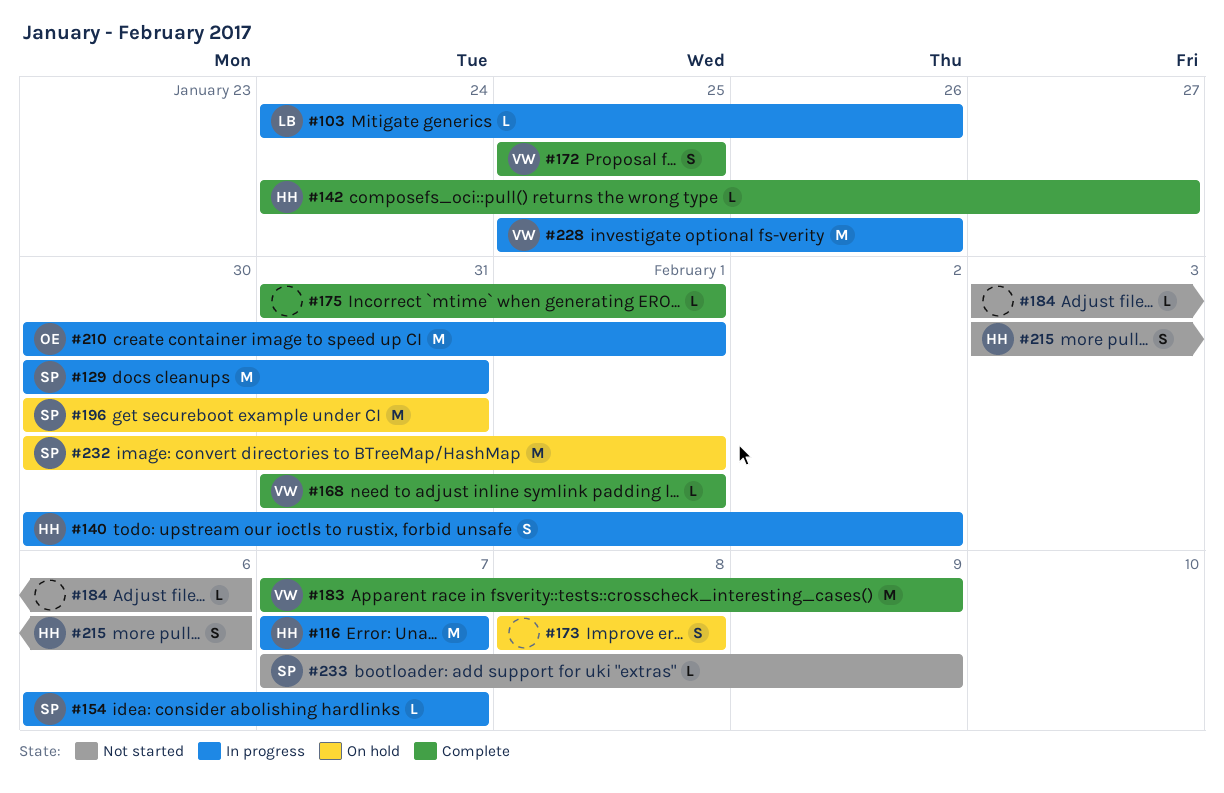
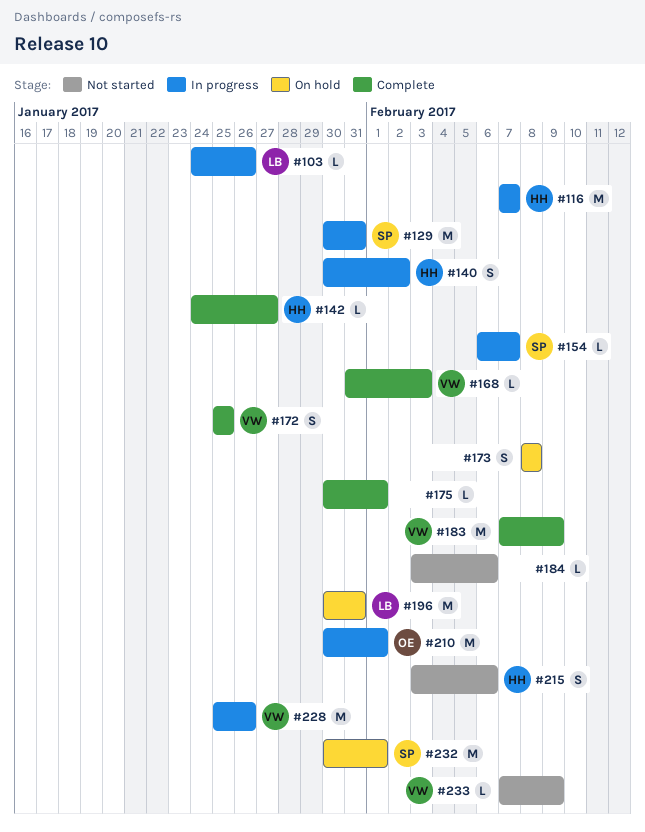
#168, due: Feb 1 -> Feb 3
#175, start: Jan 31 -> Jan 30
#196, owner: SP -> LB
#233, owner: SP -> VW

